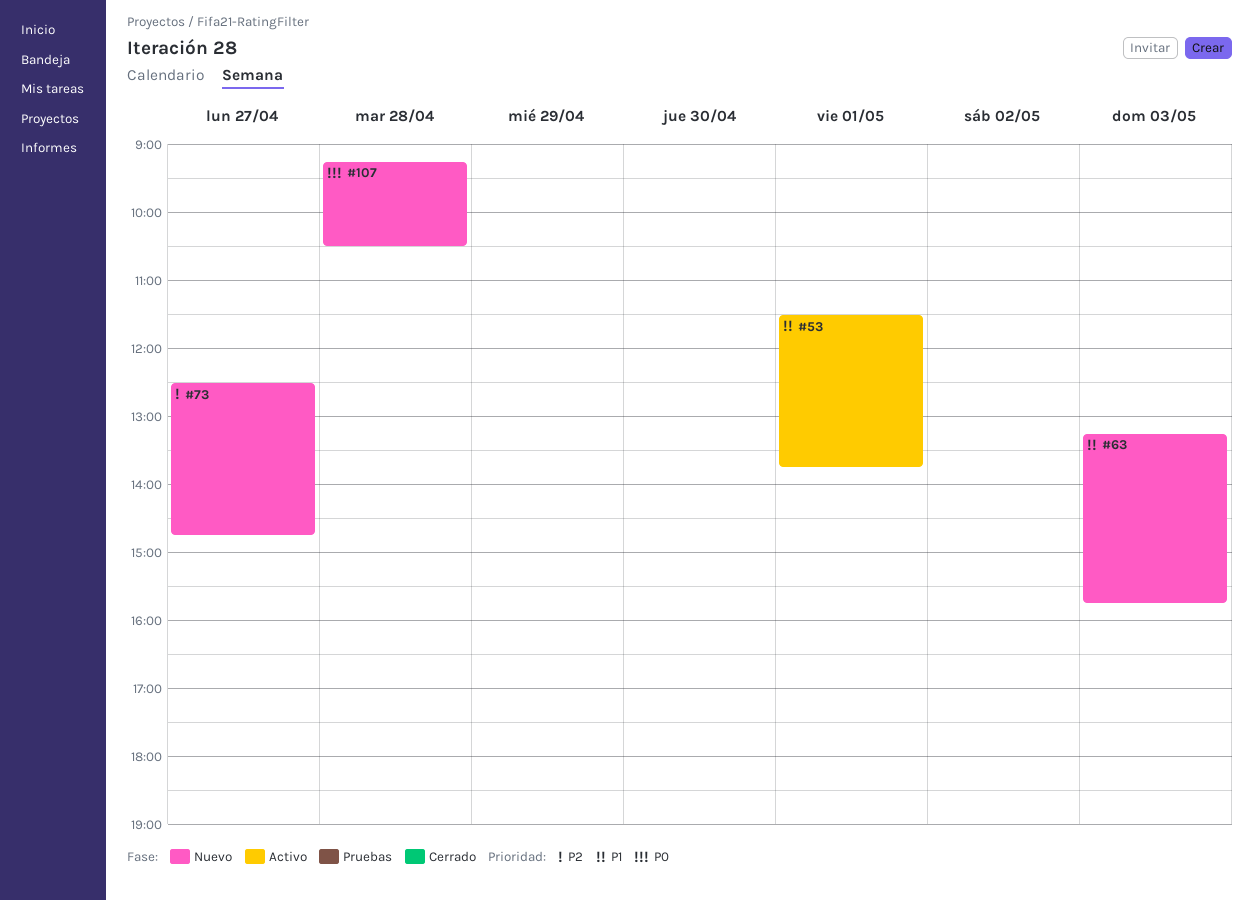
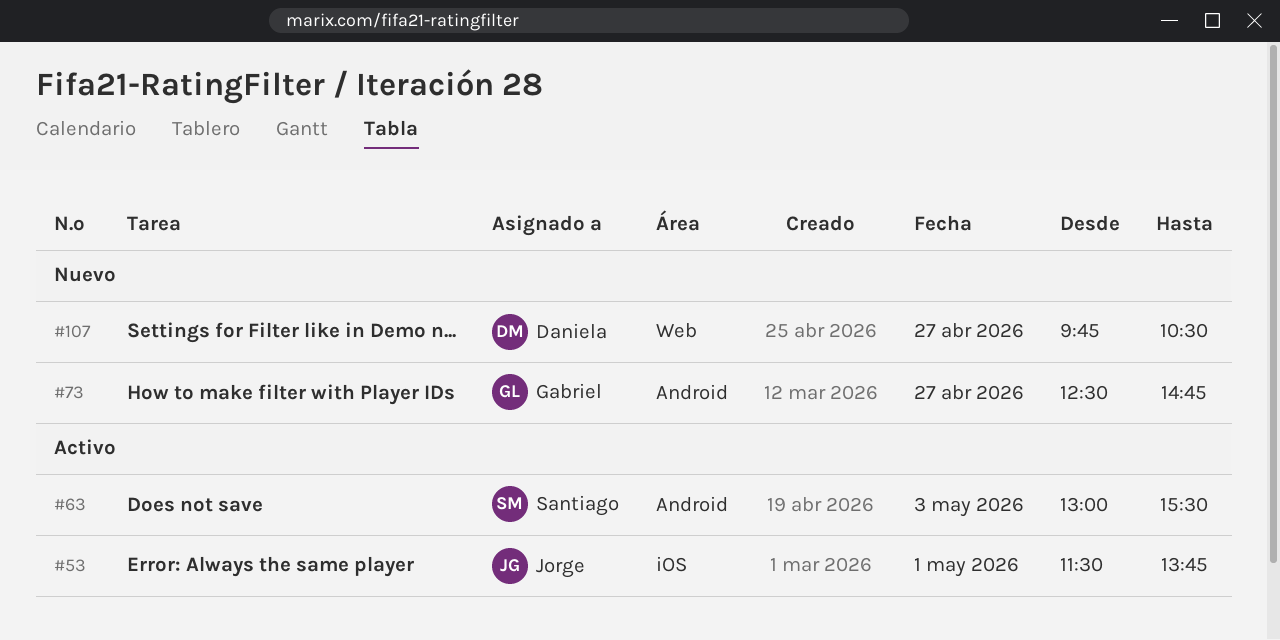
#63, status: Nuevo -> Activo
#63, begins: 13:15 -> 13:00
#63, ends: 15:45 -> 15:30
#107, day: Apr 28 -> Apr 27
#107, begins: 09:15 -> 09:45

